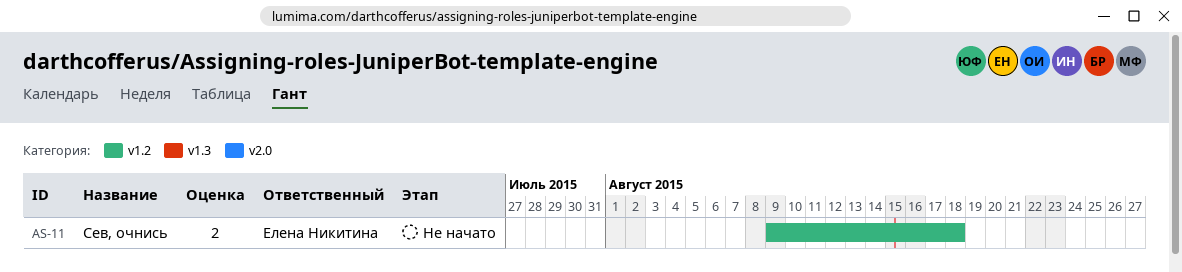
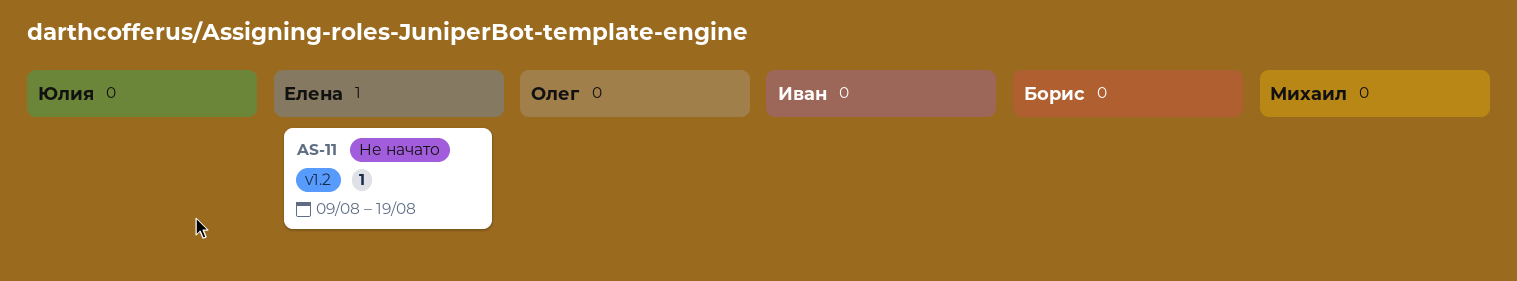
AS-11, estimate: 2 -> 1
AS-11, due: Aug 18 -> Aug 19

